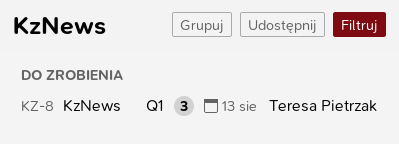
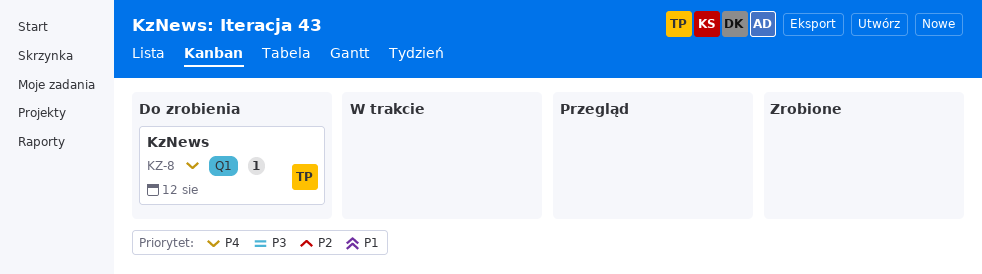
KZ-8, estimate: 3 -> 1
KZ-8, due: Aug 13 -> Aug 12

